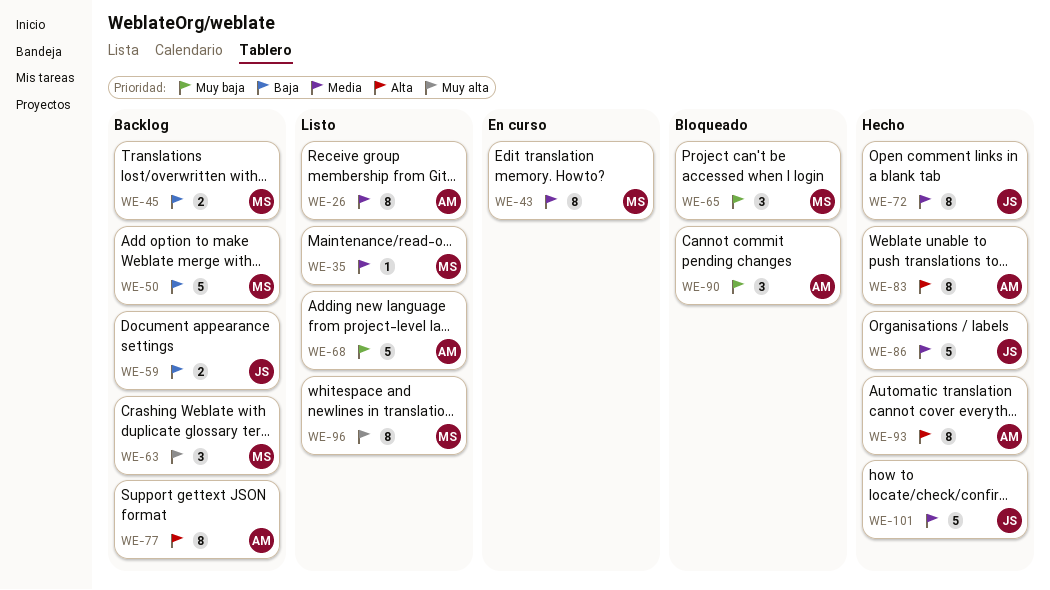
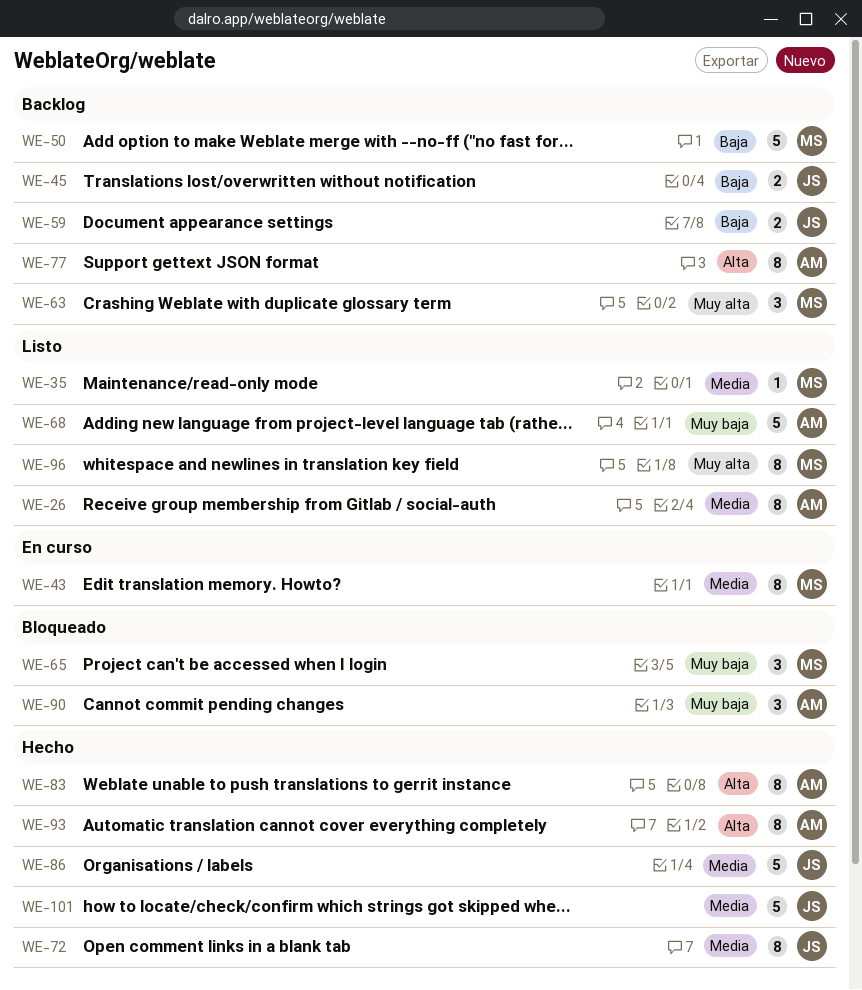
WE-45, owner: MS -> JS

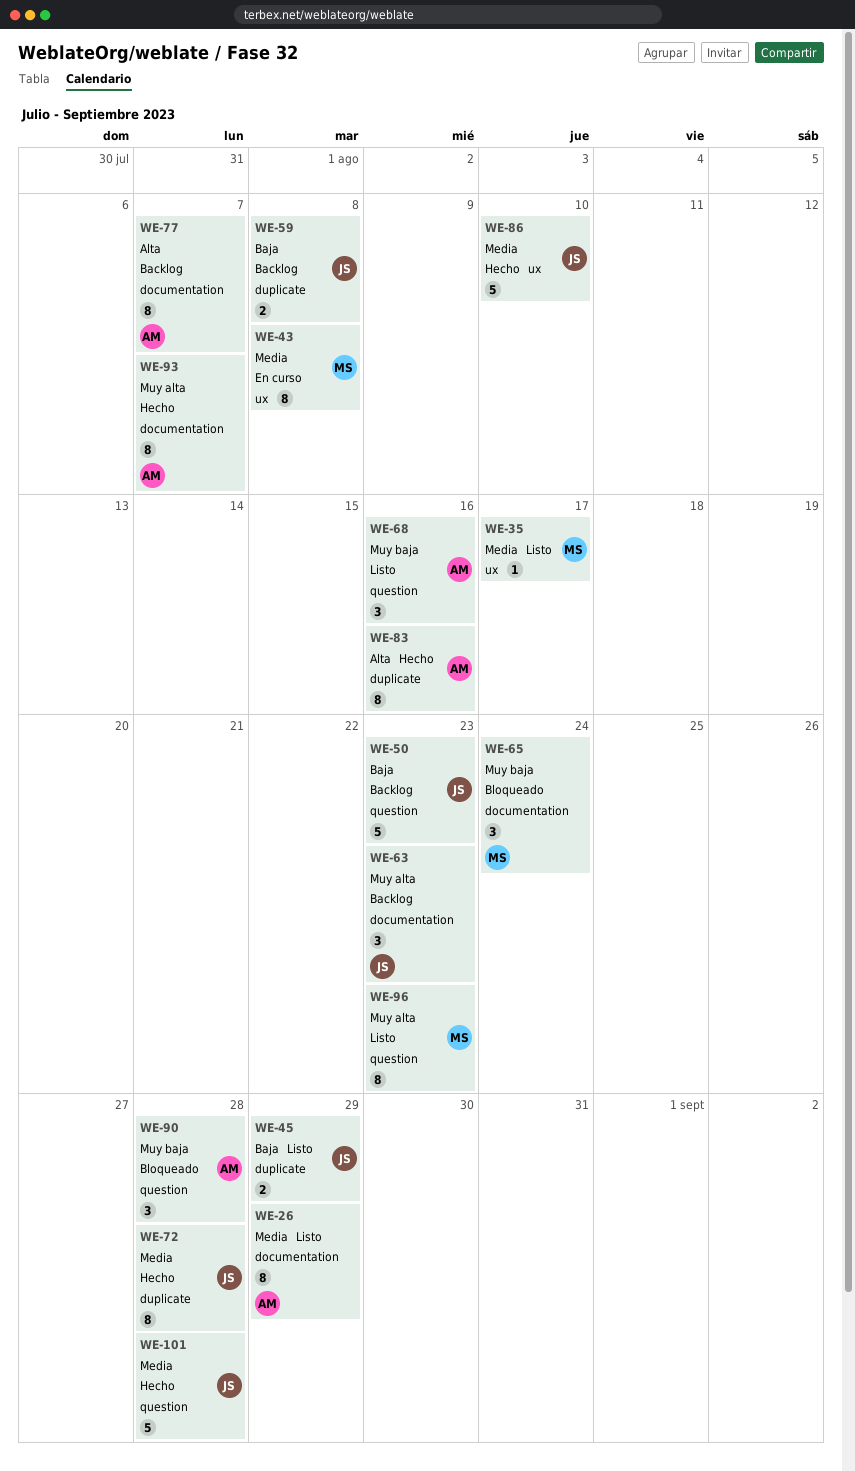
WE-45, status: Backlog -> Listo
WE-50, owner: MS -> JS
WE-63, owner: MS -> JS
WE-68, estimate: 5 -> 3
WE-93, priority: Alta -> Muy alta

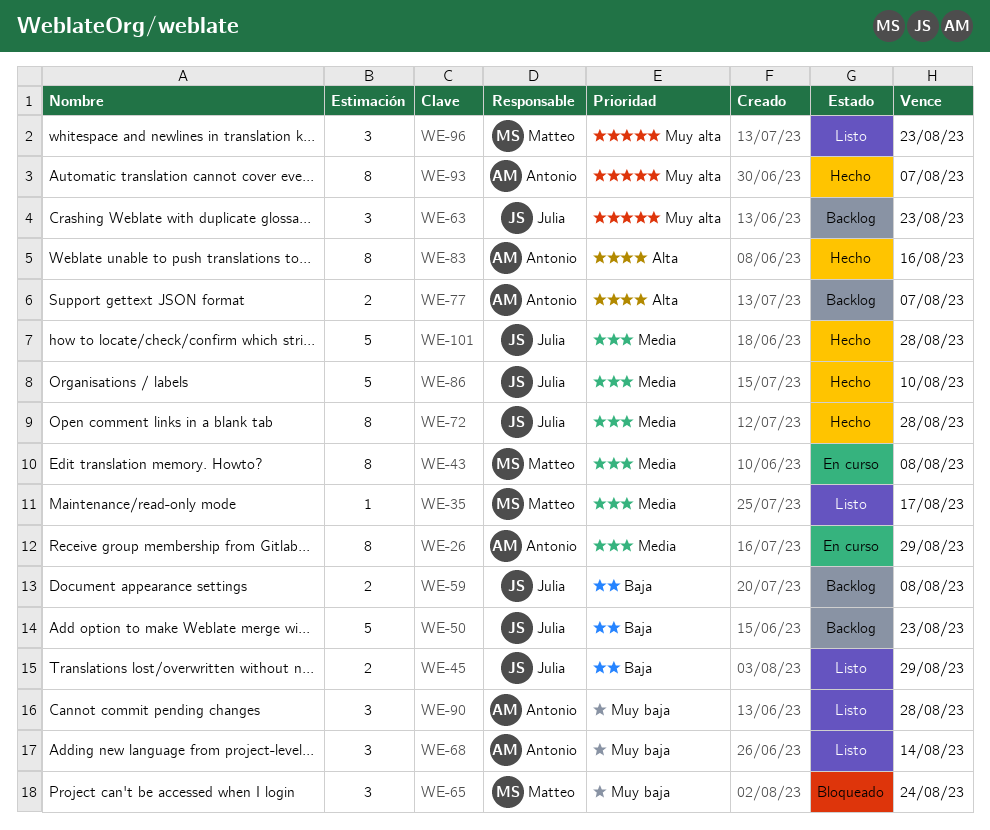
WE-26, status: Listo -> En curso
WE-68, due: Aug 16 -> Aug 14
WE-77, estimate: 8 -> 2
WE-90, status: Bloqueado -> Listo
WE-96, estimate: 8 -> 3

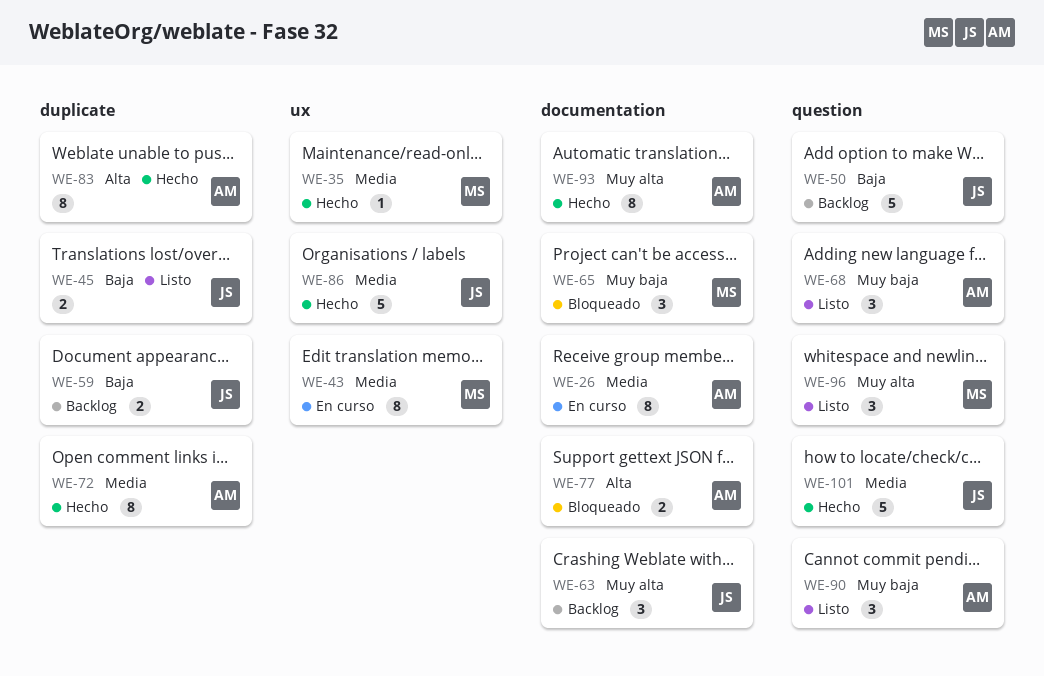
WE-35, status: Listo -> Hecho
WE-72, owner: Julia -> Antonio
WE-77, status: Backlog -> Bloqueado

